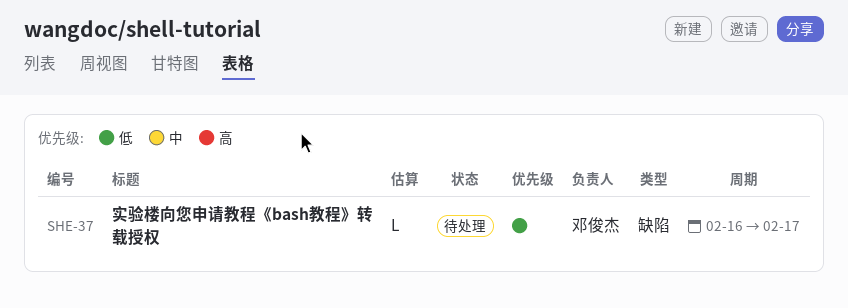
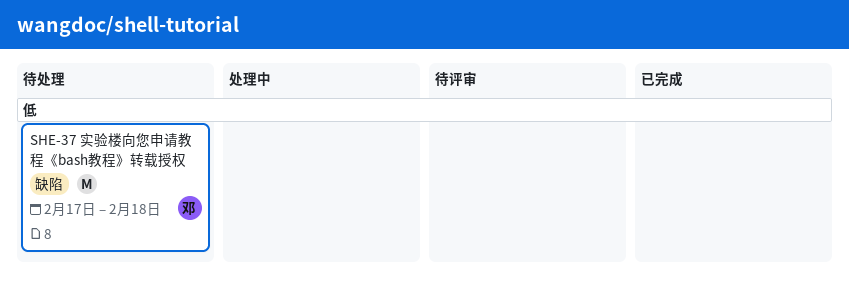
SHE-37, estimate: L -> M
SHE-37, start: Feb 16 -> Feb 17
SHE-37, due: Feb 17 -> Feb 18

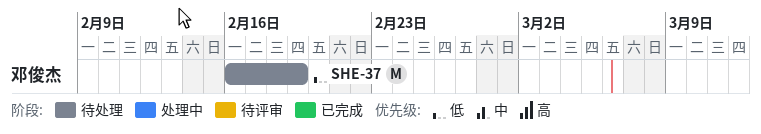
SHE-37, start: Feb 17 -> Feb 16
SHE-37, due: Feb 18 -> Feb 19

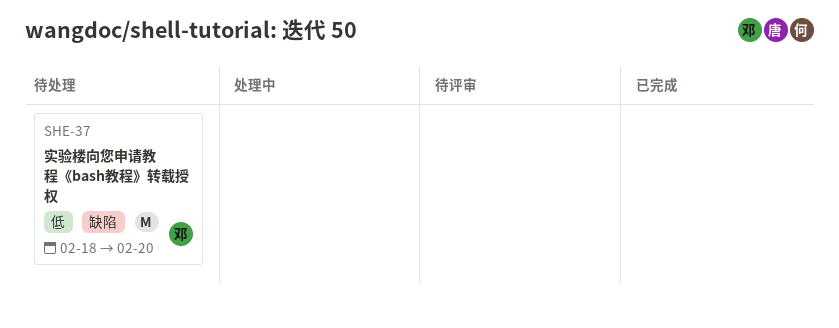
SHE-37, start: Feb 16 -> Feb 18
SHE-37, due: Feb 19 -> Feb 20

